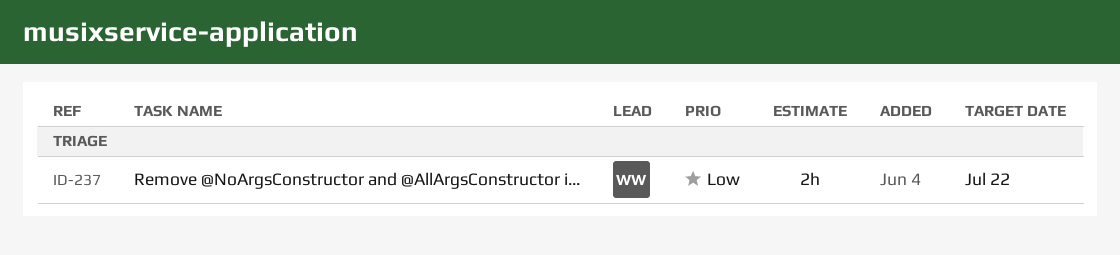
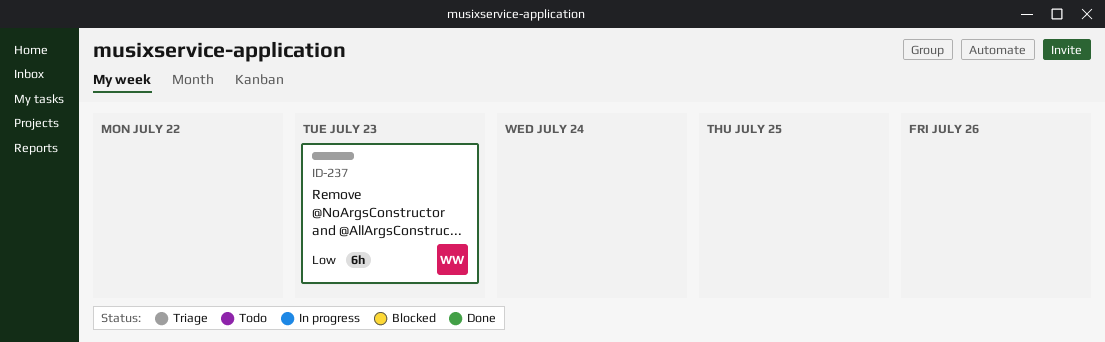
ID-237, estimate: 2h -> 6h
ID-237, due: Jul 22 -> Jul 23

